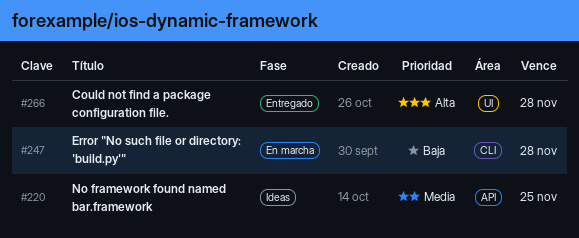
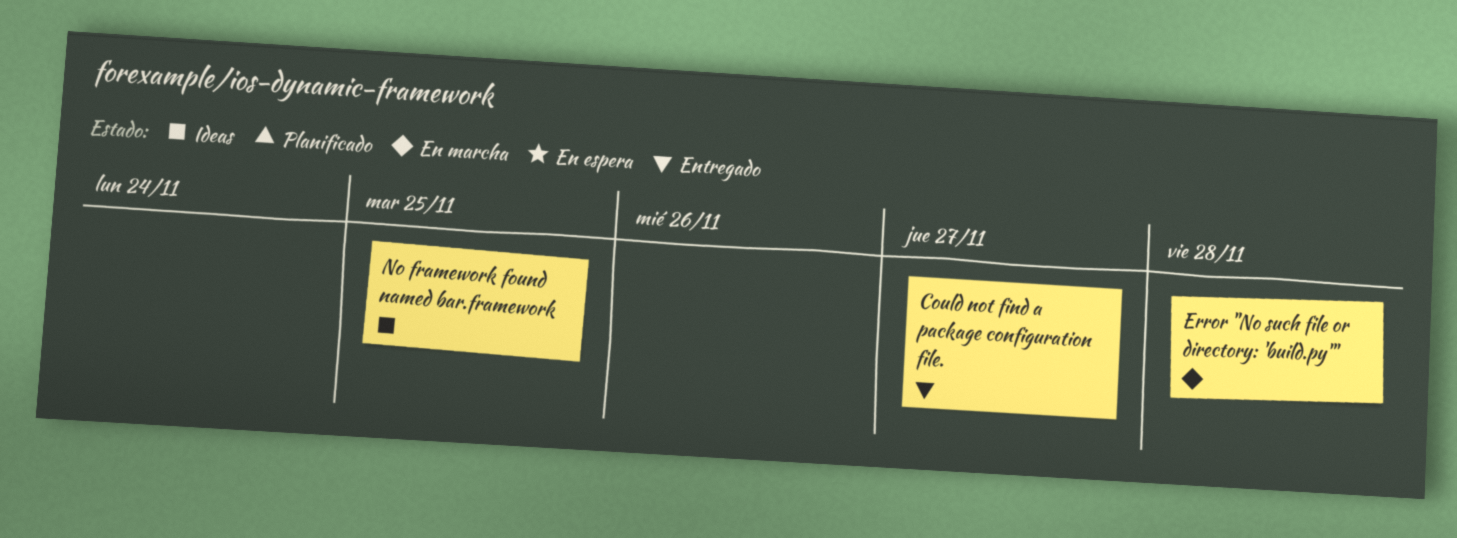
Could not find a package configuration file., due: Nov 28 -> Nov 27

